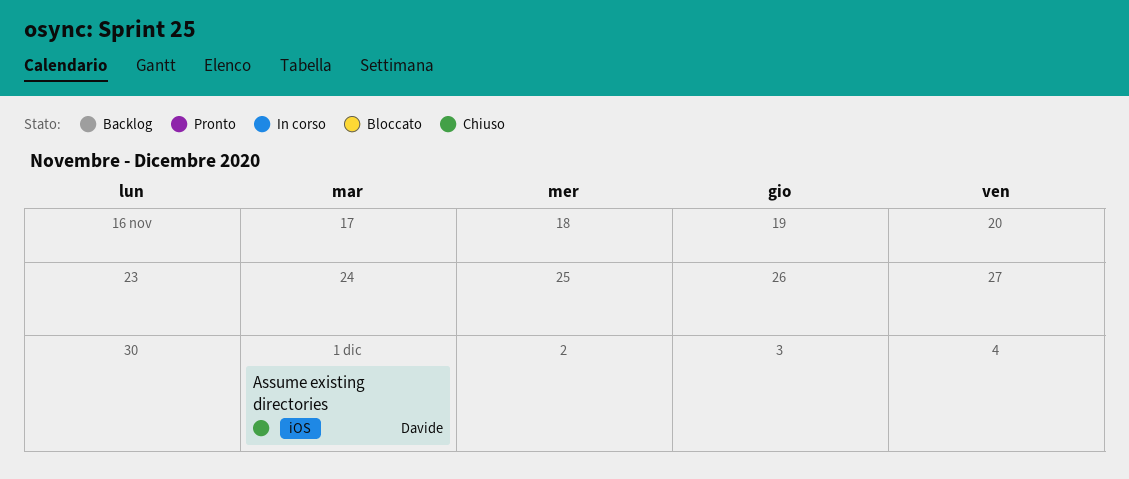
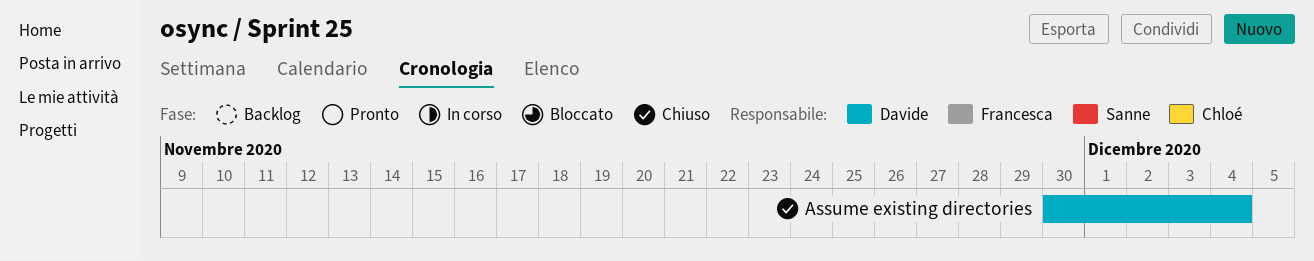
Assume existing directories, due: Dec 1 -> Dec 4

